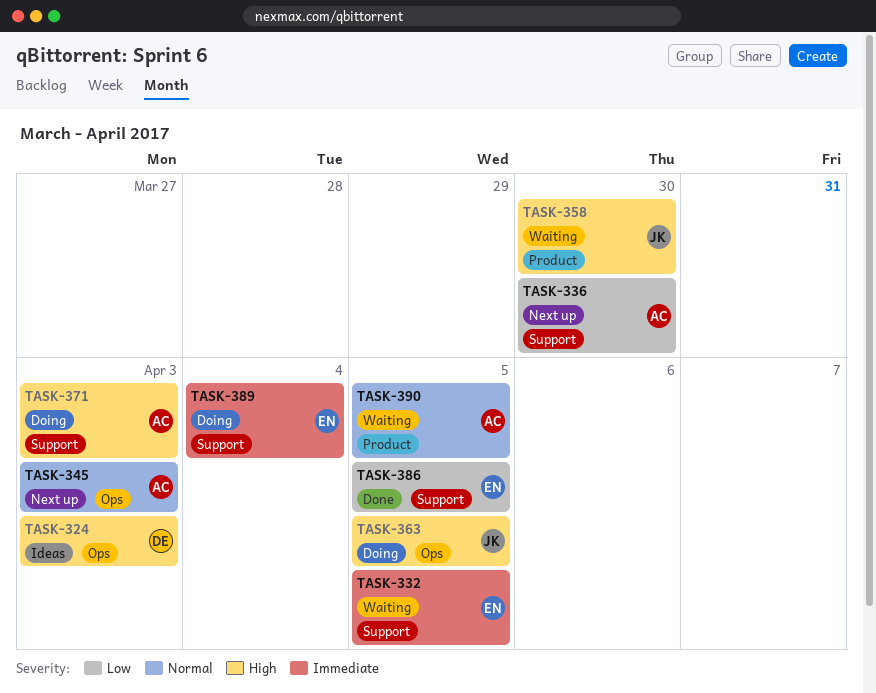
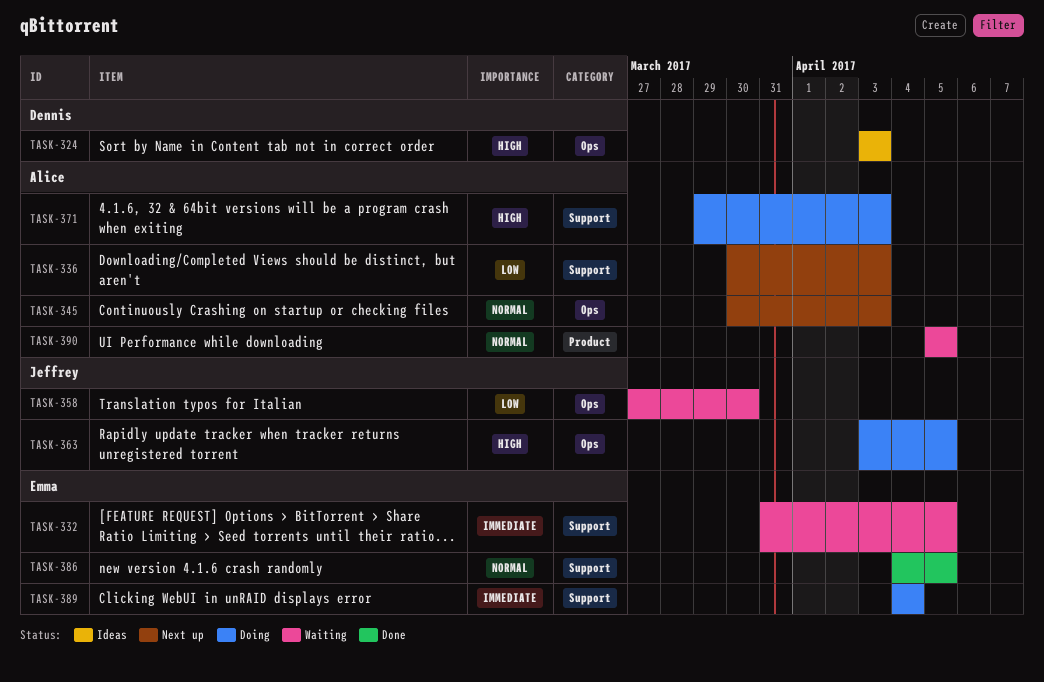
TASK-336, due: Mar 30 -> Apr 3
TASK-358, priority: High -> Low
TASK-358, label: Product -> Ops
TASK-386, priority: Low -> Normal

